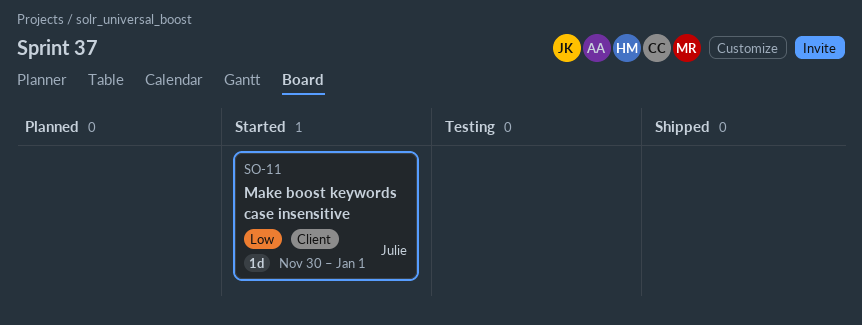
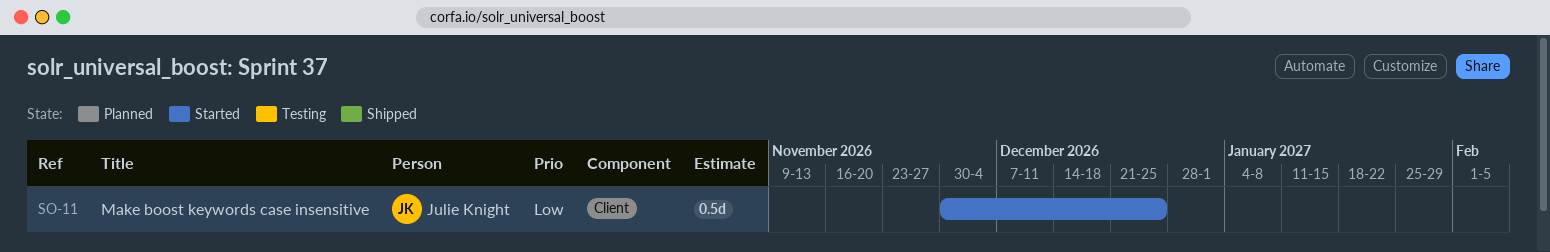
SO-11, estimate: 1d -> 0.5d
SO-11, due: Jan 1 -> Dec 25

